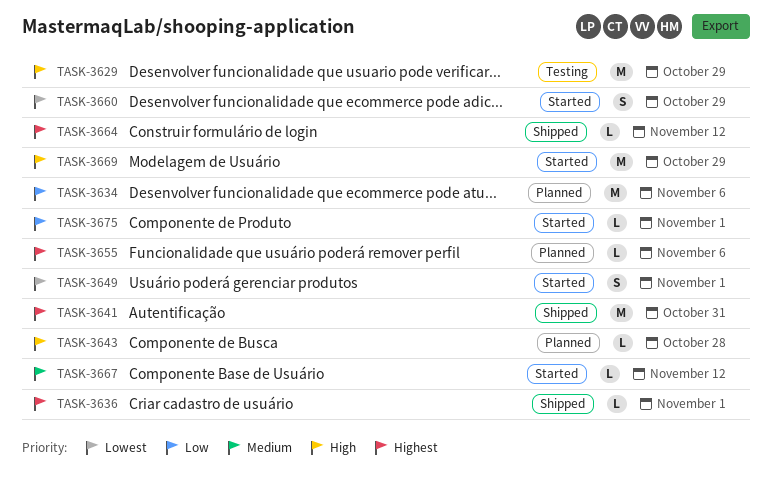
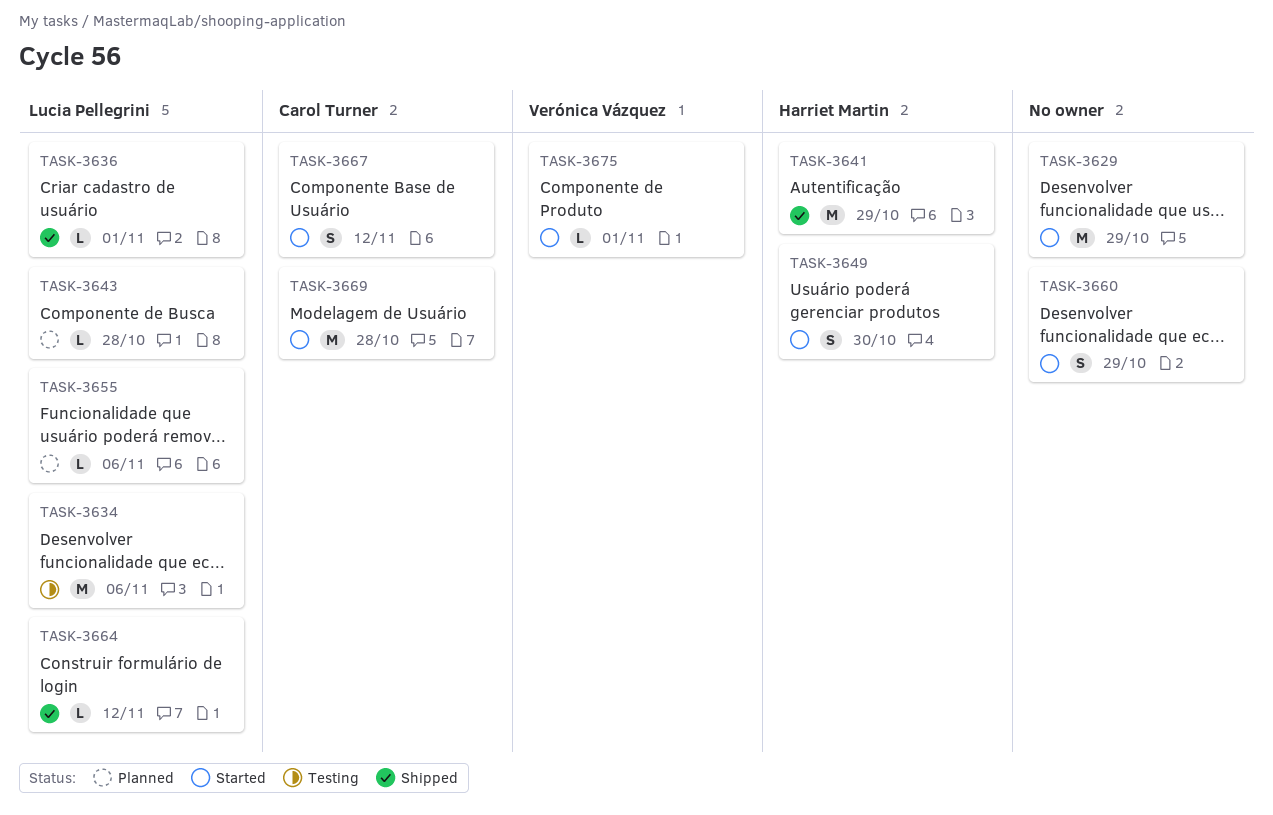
TASK-3629, status: Testing -> Started
TASK-3634, status: Planned -> Testing
TASK-3641, due: Oct 31 -> Oct 29
TASK-3649, due: Nov 1 -> Oct 30
TASK-3667, estimate: L -> S
TASK-3669, due: Oct 29 -> Oct 28

